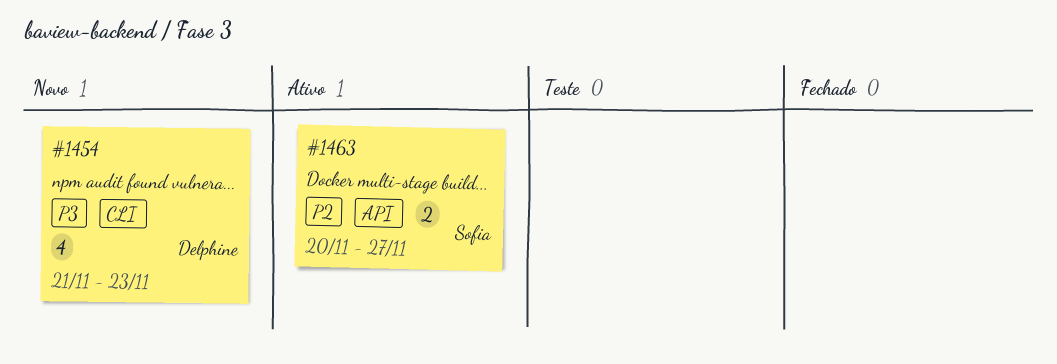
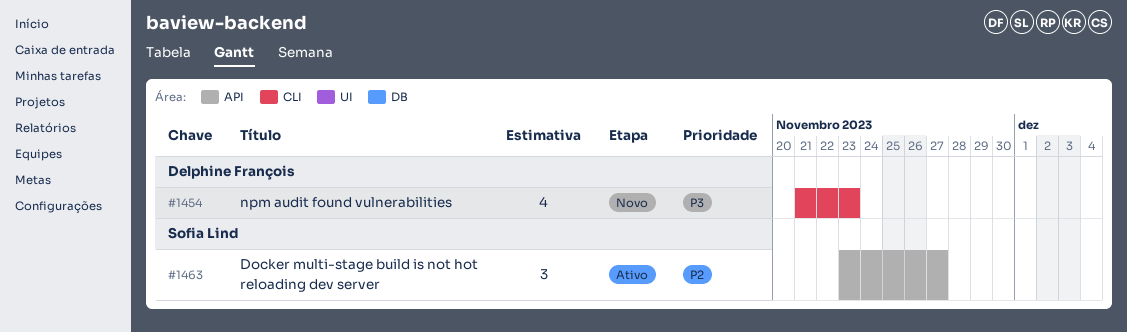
#1463, estimate: 2 -> 3
#1463, start: Nov 20 -> Nov 23

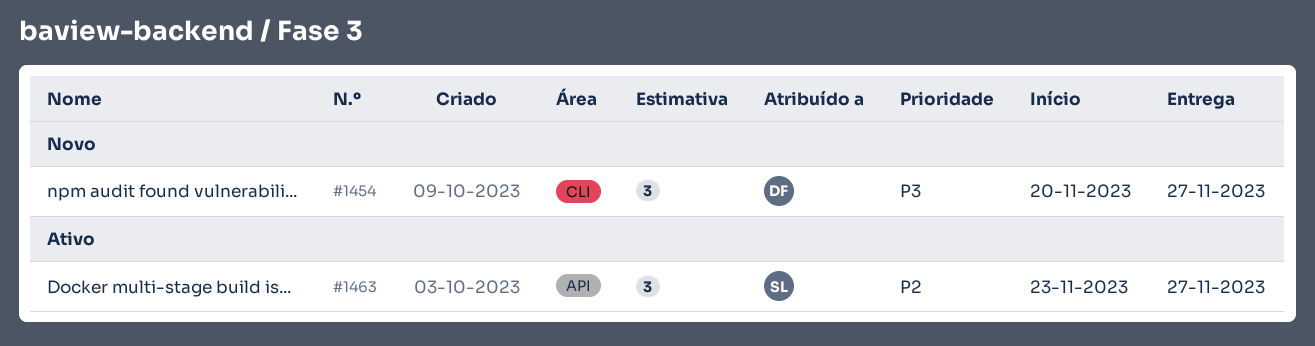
#1454, estimate: 4 -> 3
#1454, start: Nov 21 -> Nov 20
#1454, due: Nov 23 -> Nov 27

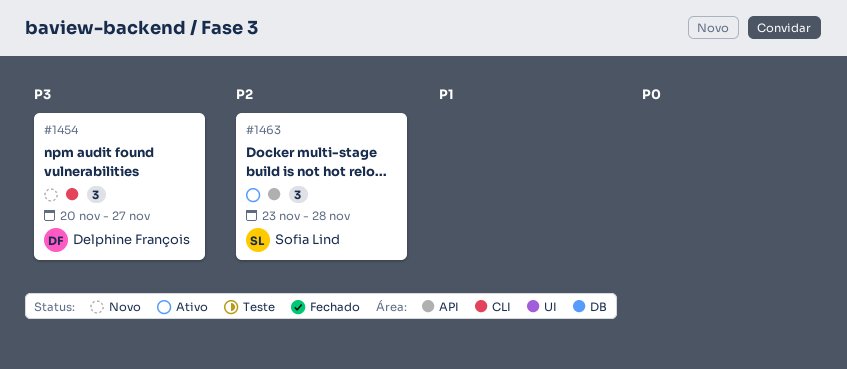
#1463, due: Nov 27 -> Nov 28

